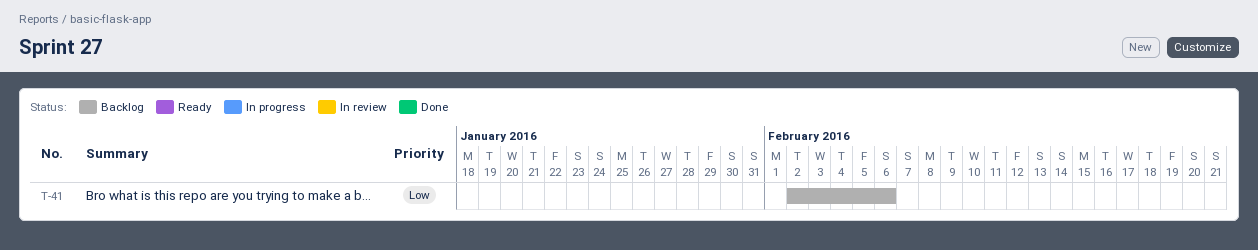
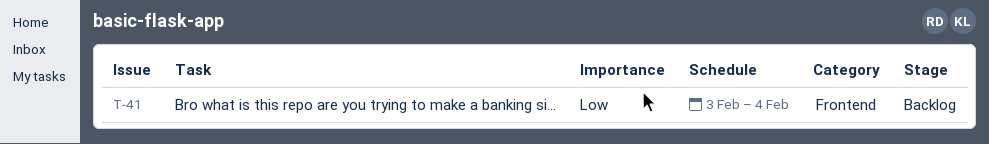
T-41, start: Feb 2 -> Feb 3
T-41, due: Feb 6 -> Feb 4

